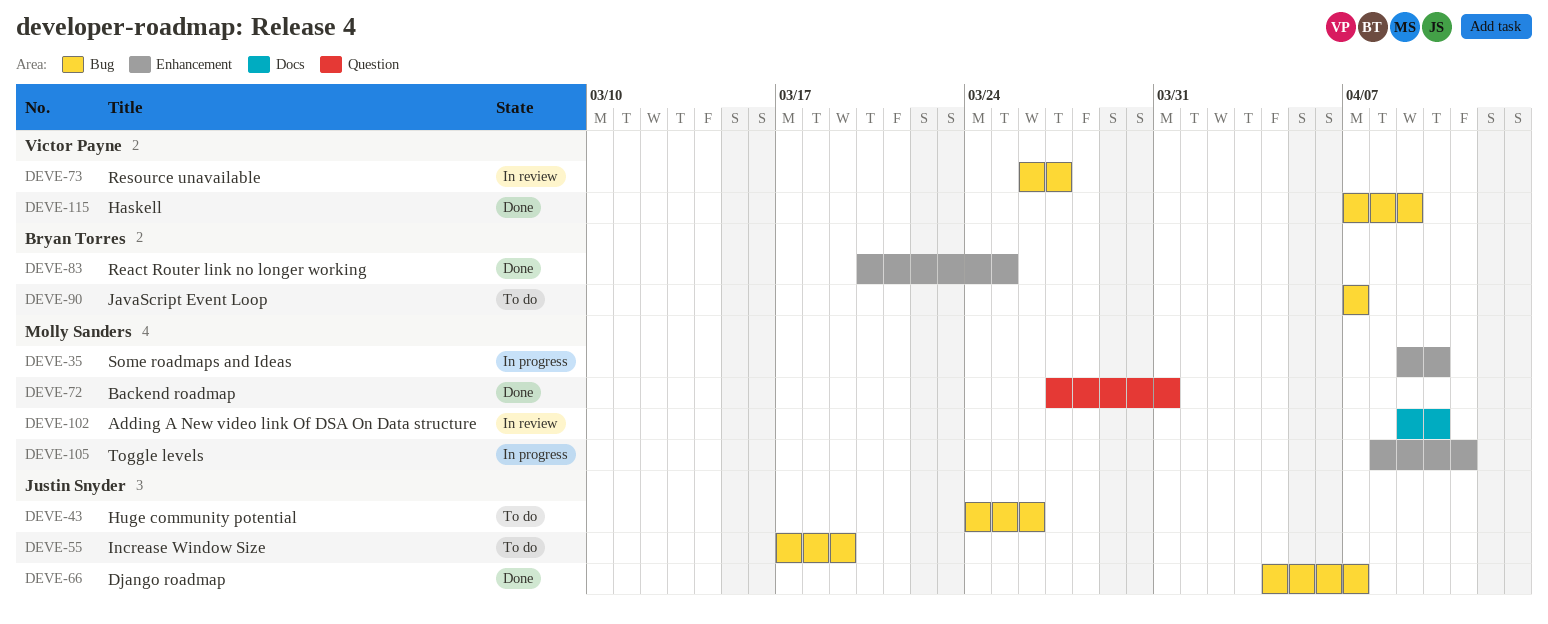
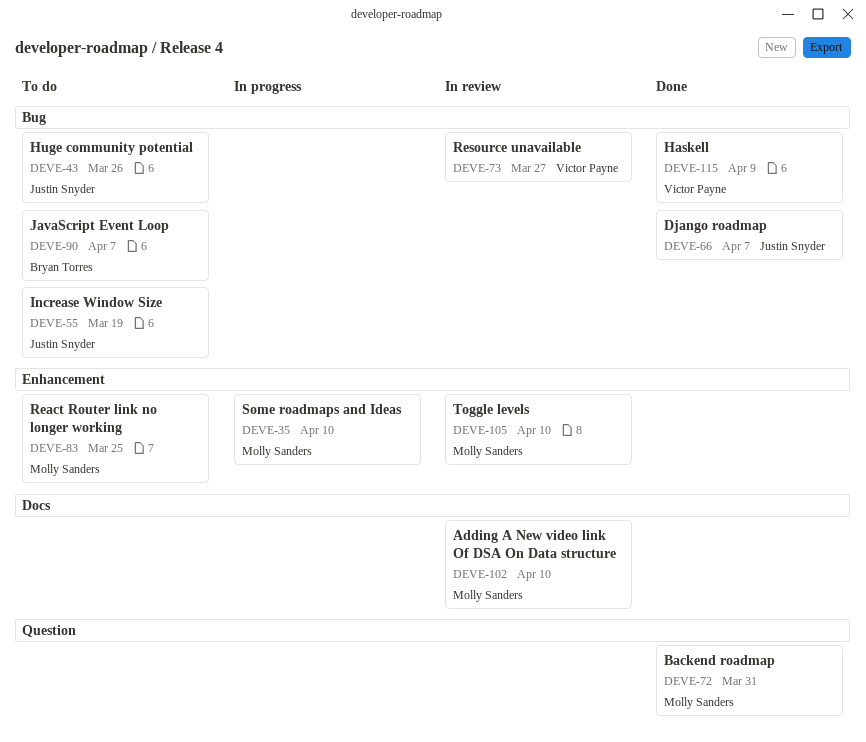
DEVE-83, status: Done -> To do
DEVE-83, owner: Bryan Torres -> Molly Sanders
DEVE-105, status: In progress -> In review
DEVE-105, due: Apr 11 -> Apr 10

